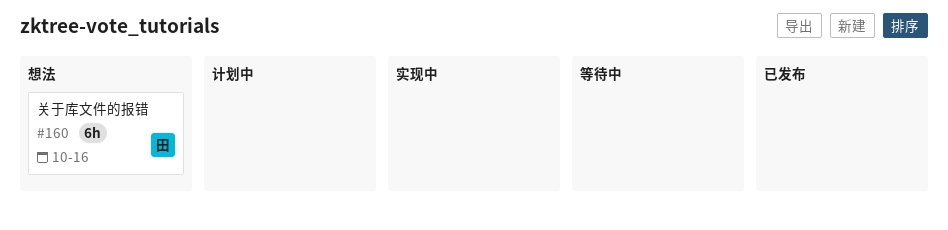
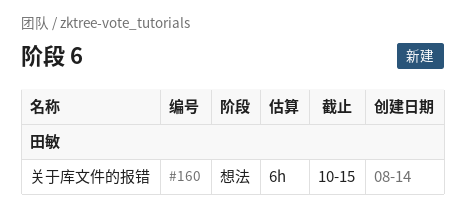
#160, due: Oct 16 -> Oct 15

